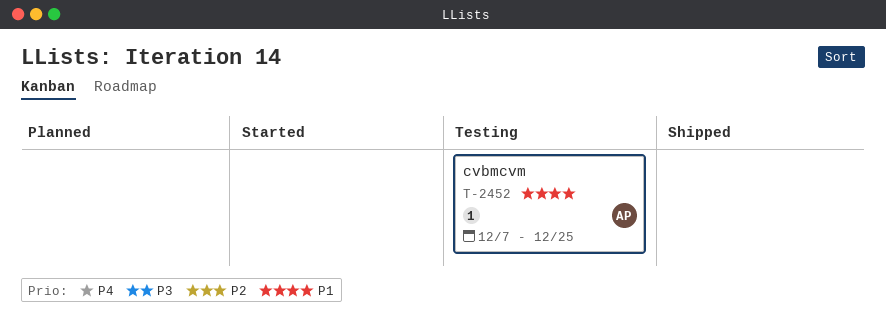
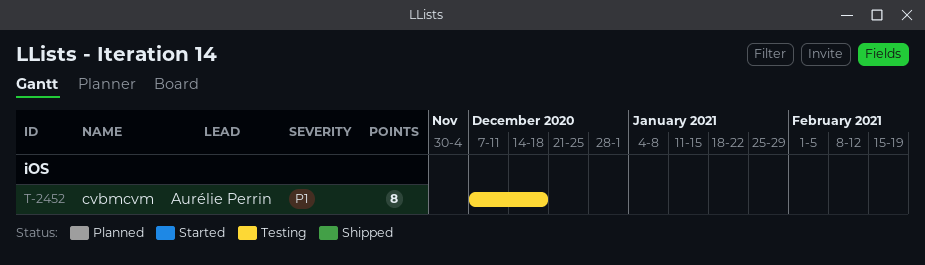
T-2452, estimate: 1 -> 8
T-2452, due: Dec 25 -> Dec 18

